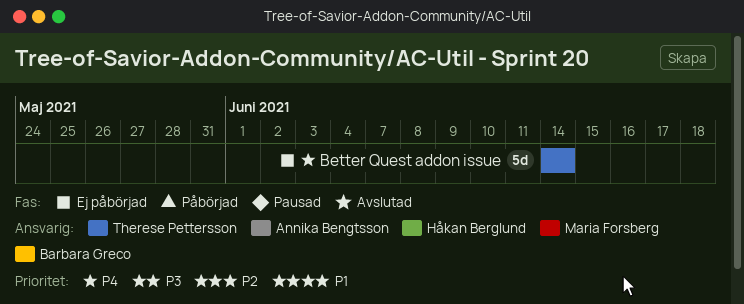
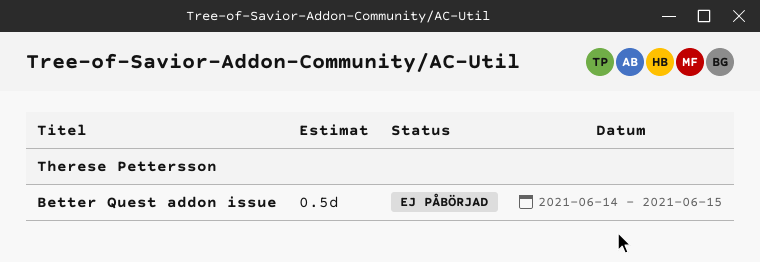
Better Quest addon issue, estimate: 5d -> 0.5d
Better Quest addon issue, due: Jun 14 -> Jun 15

